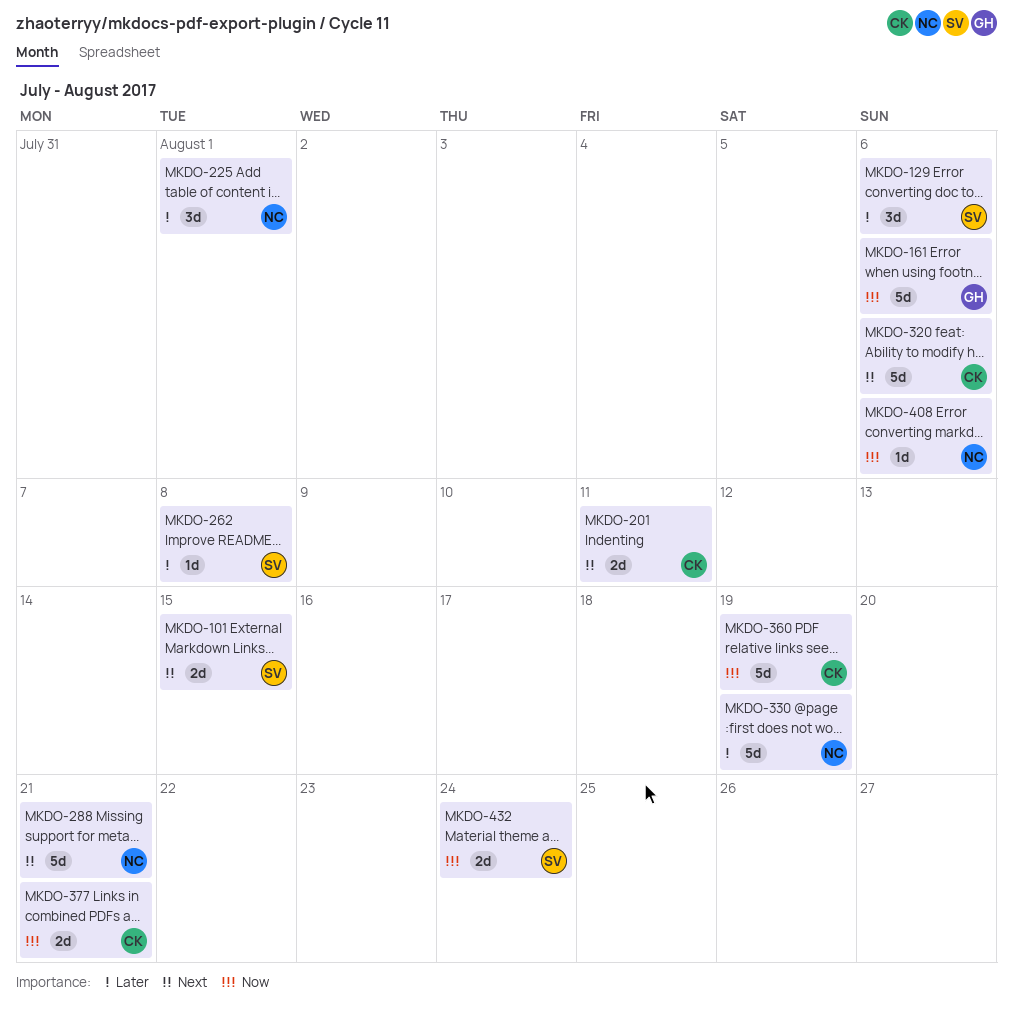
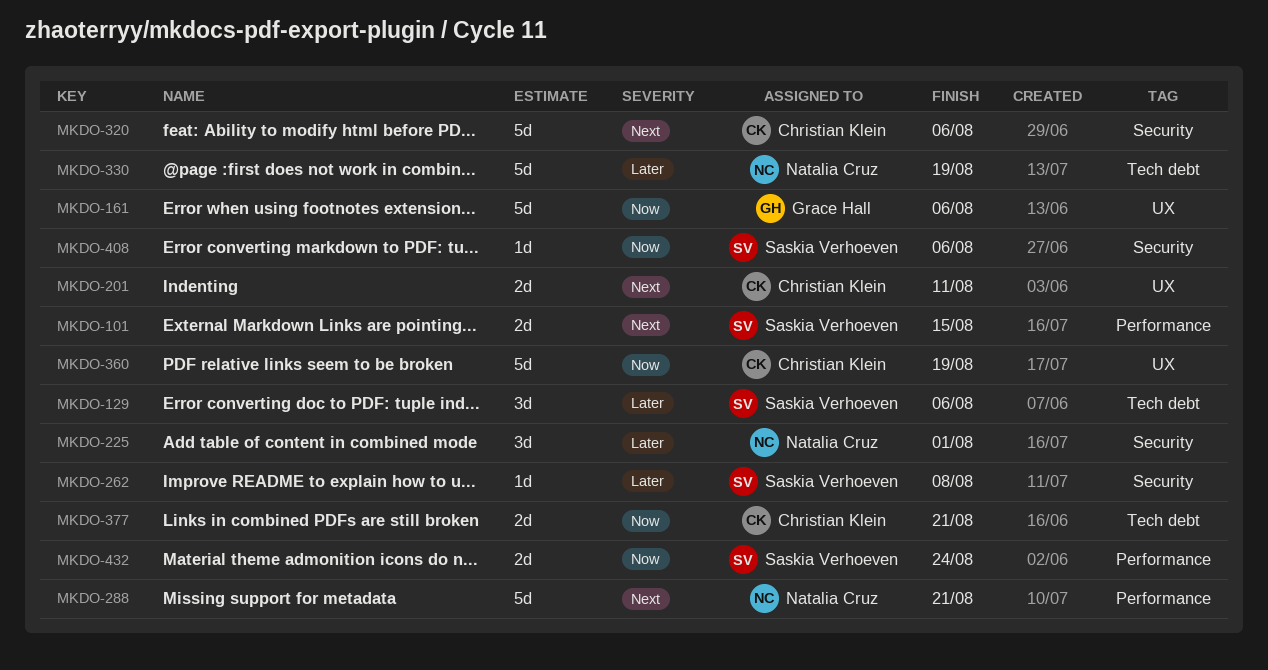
MKDO-408, owner: Natalia Cruz -> Saskia Verhoeven

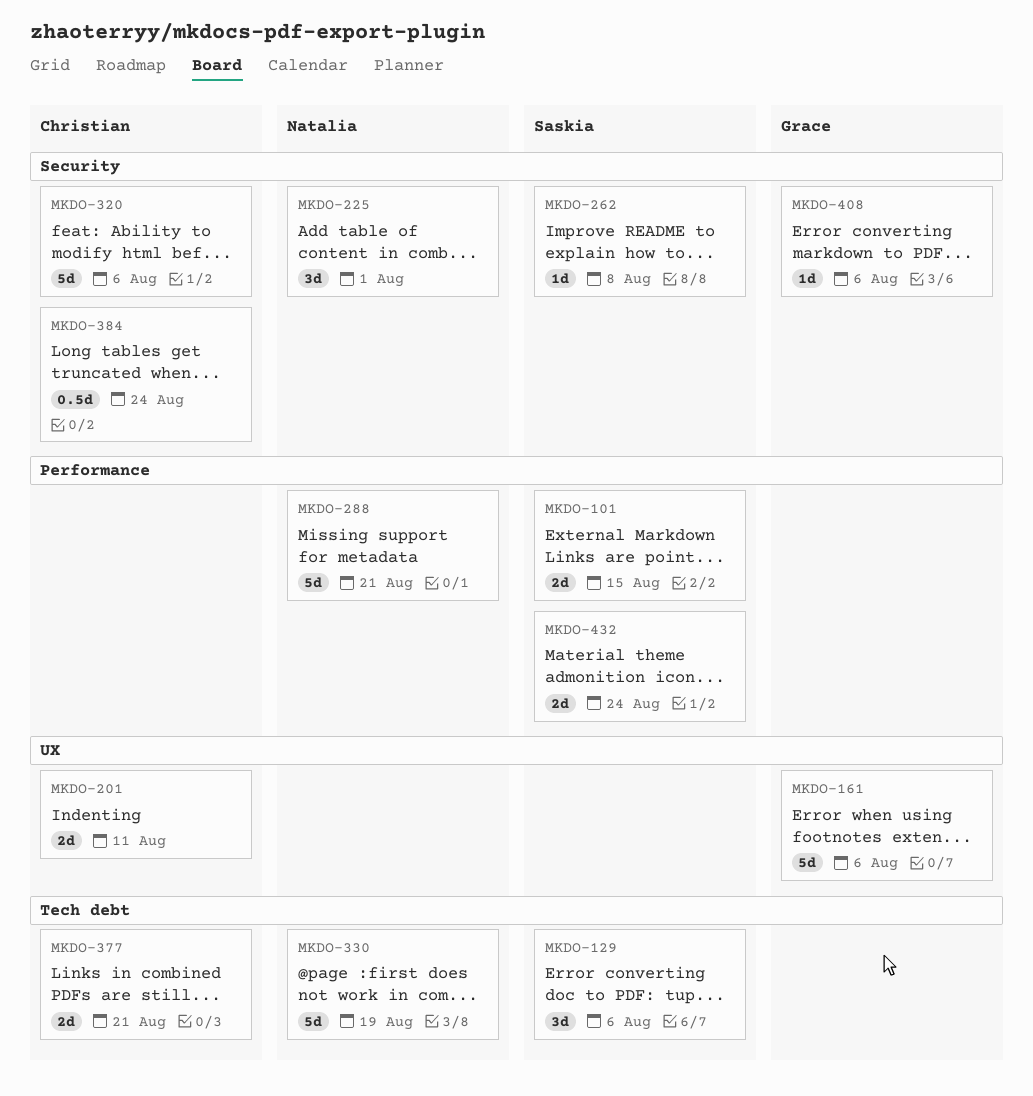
MKDO-360: present -> none
MKDO-384: none -> present
MKDO-408, owner: Saskia Verhoeven -> Grace Hall

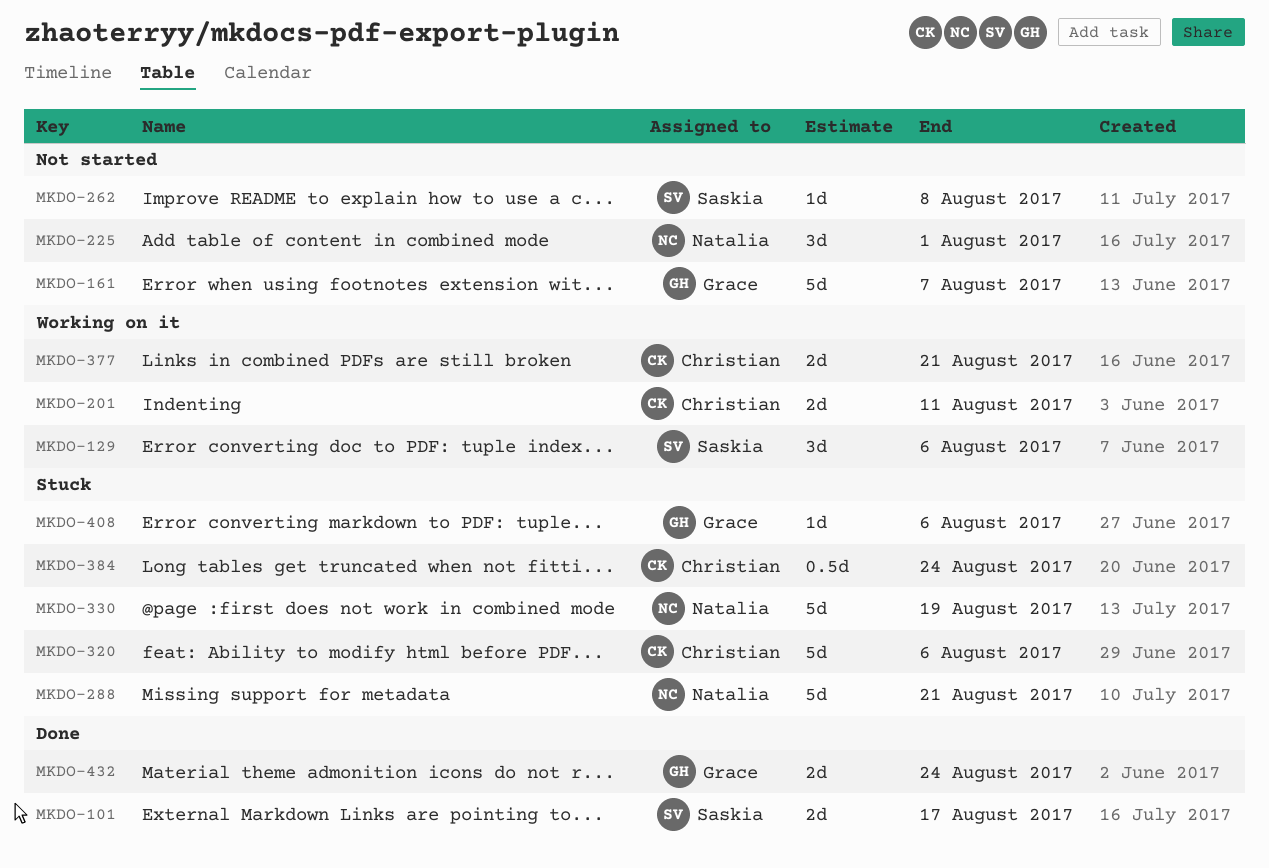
MKDO-101, due: Aug 15 -> Aug 17
MKDO-161, due: Aug 6 -> Aug 7
MKDO-432, owner: Saskia -> Grace

